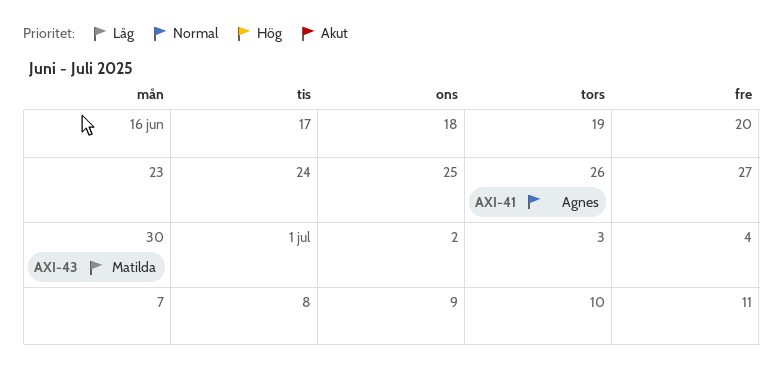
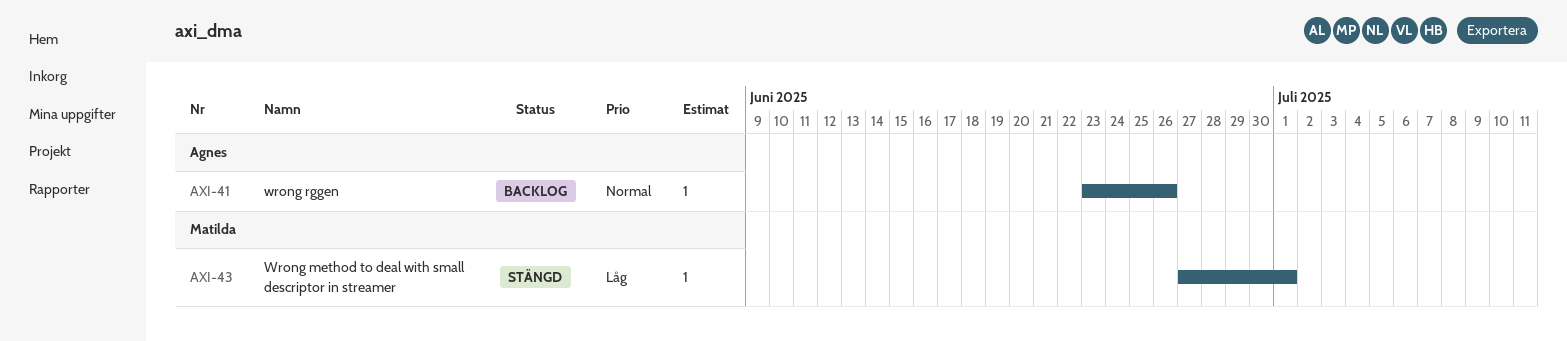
AXI-43, due: Jun 30 -> Jul 1

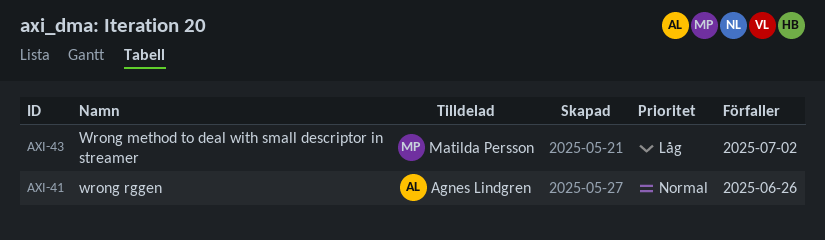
AXI-43, due: Jul 1 -> Jul 2

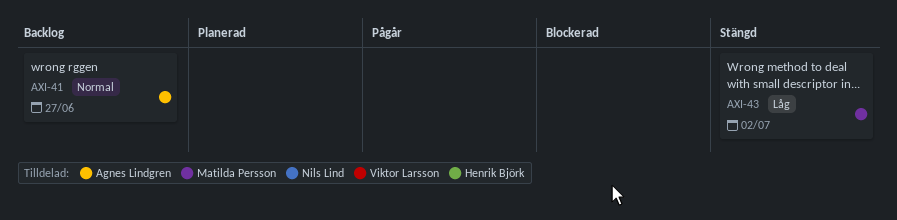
AXI-41, due: Jun 26 -> Jun 27

